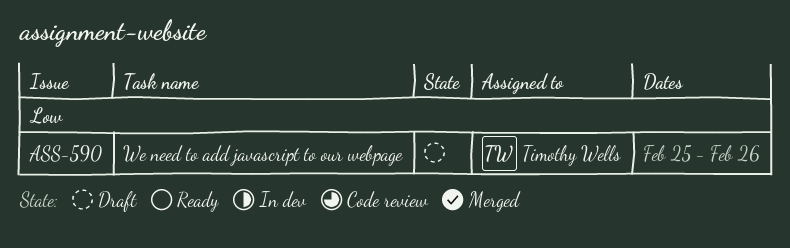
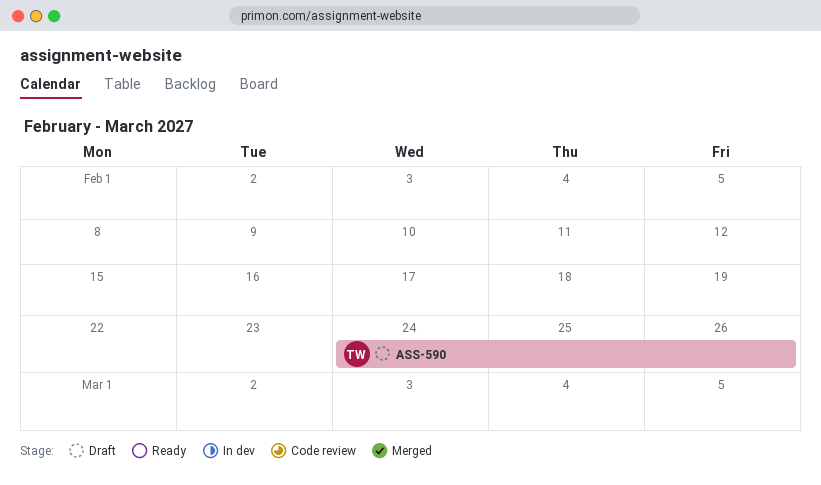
ASS-590, start: Feb 25 -> Feb 24

